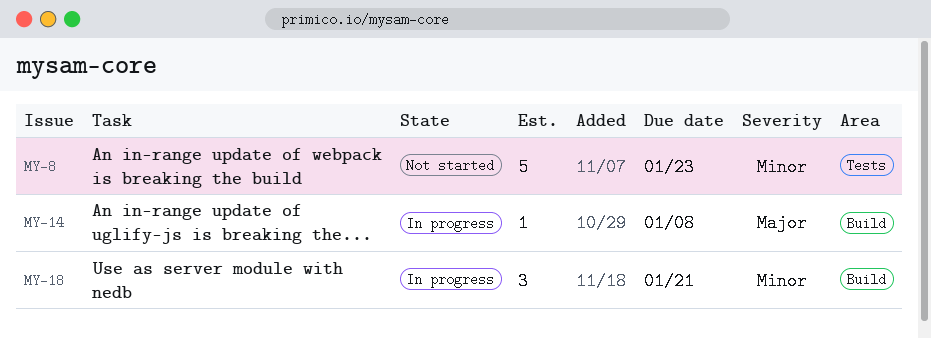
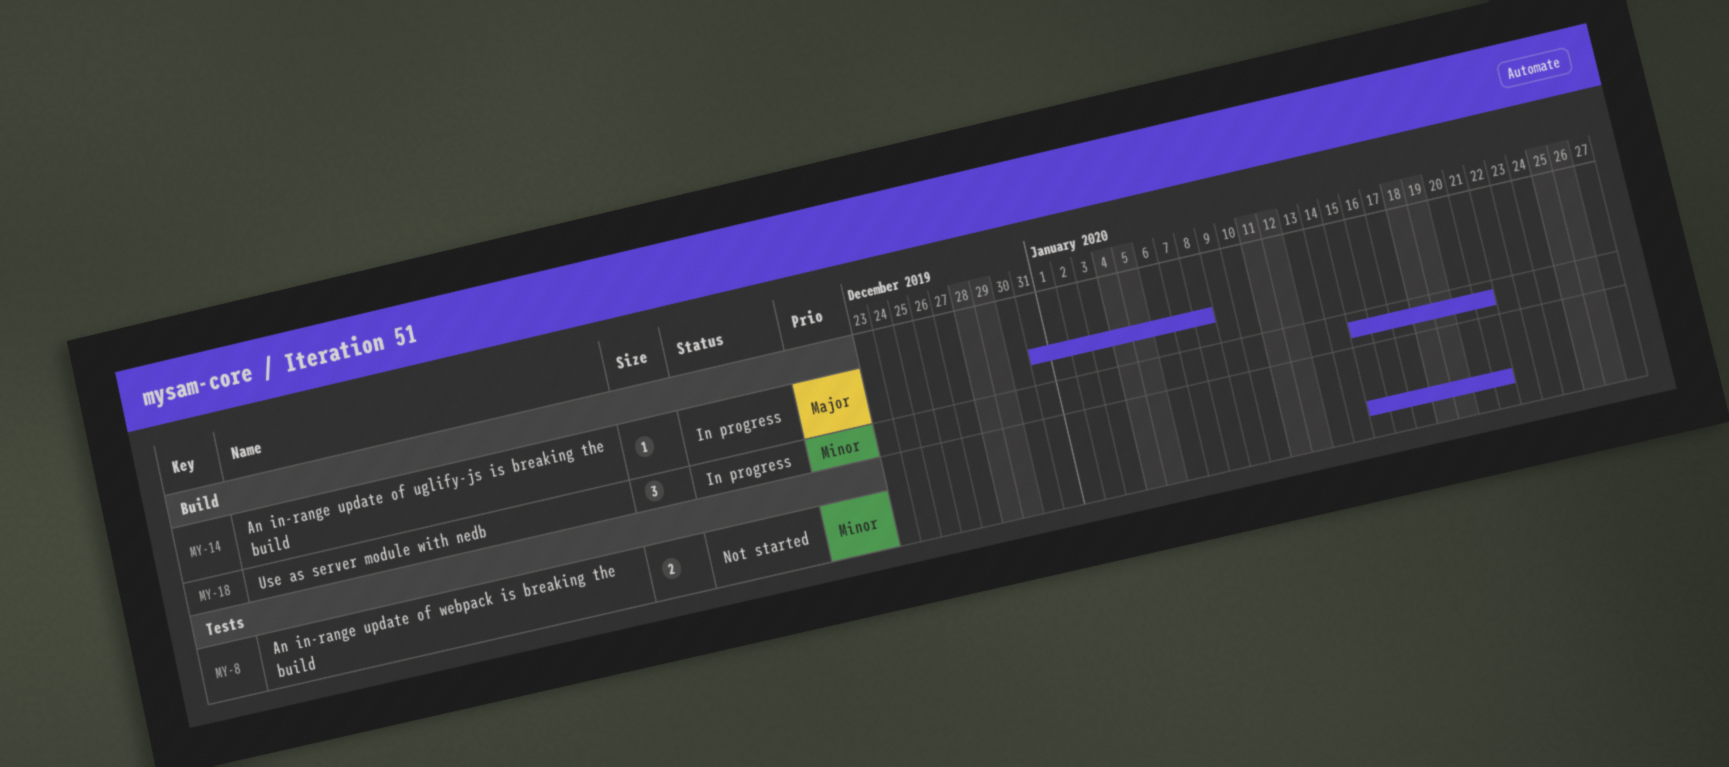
MY-8, estimate: 5 -> 2
MY-8, due: Jan 23 -> Jan 21

